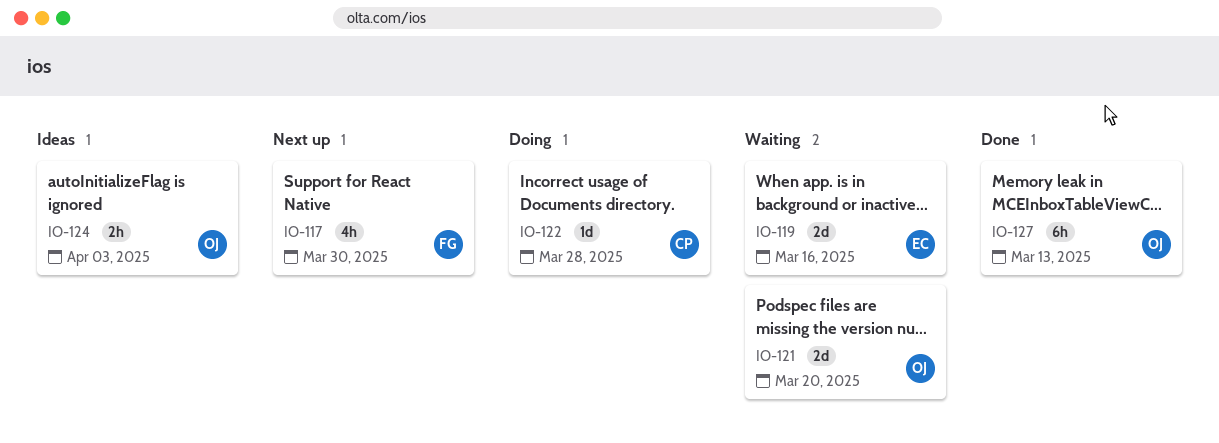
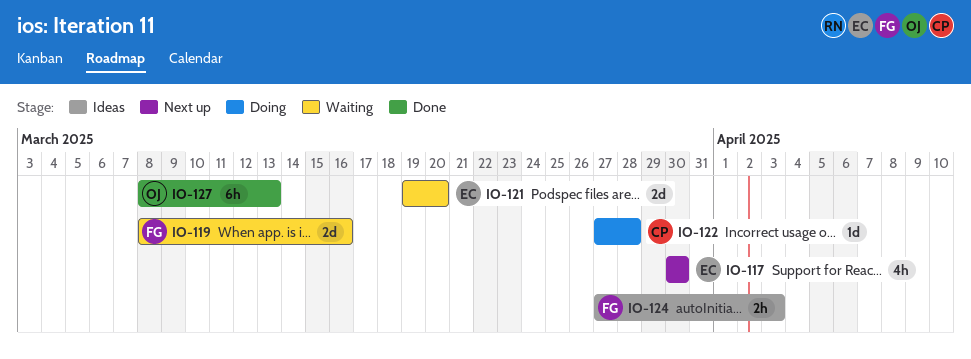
IO-117, owner: FG -> EC
IO-119, owner: EC -> FG
IO-121, owner: OJ -> EC
IO-124, owner: OJ -> FG

